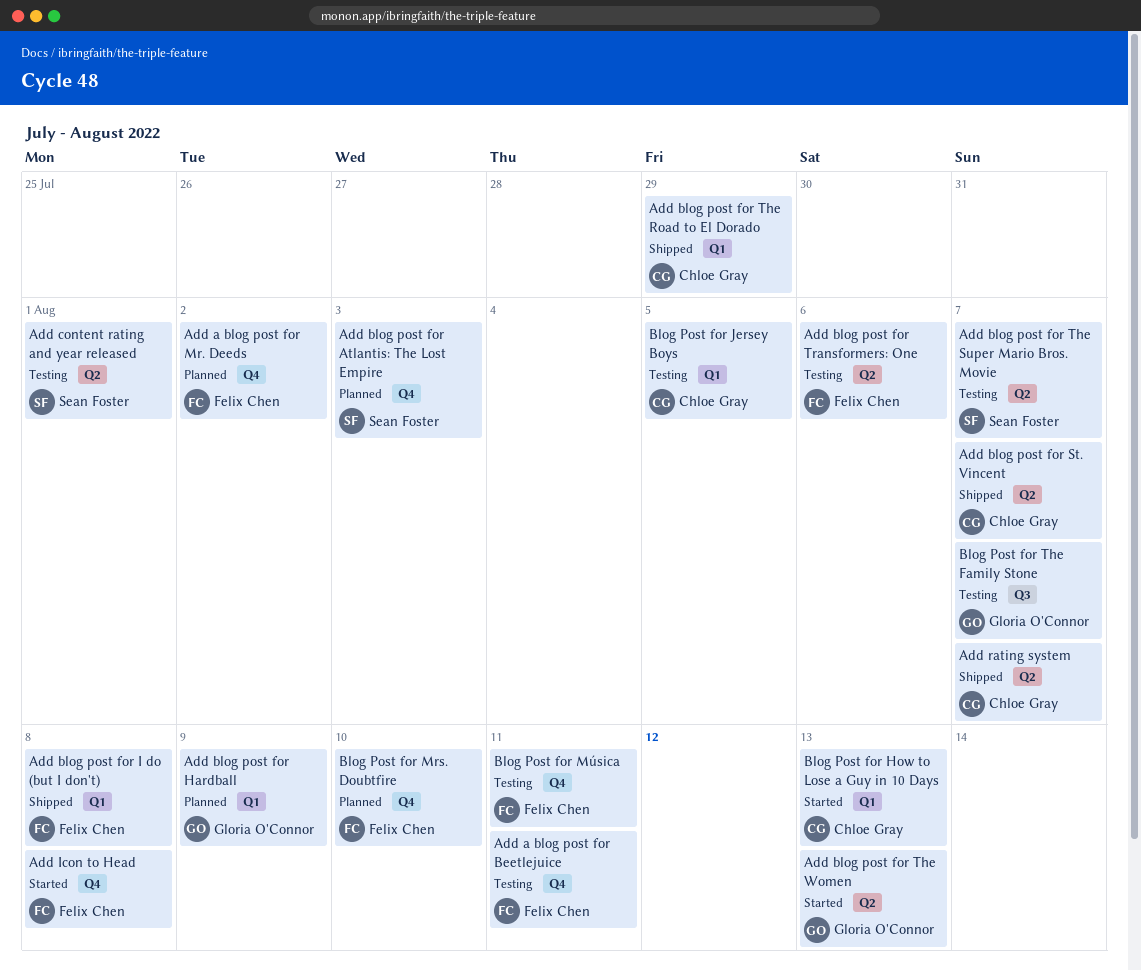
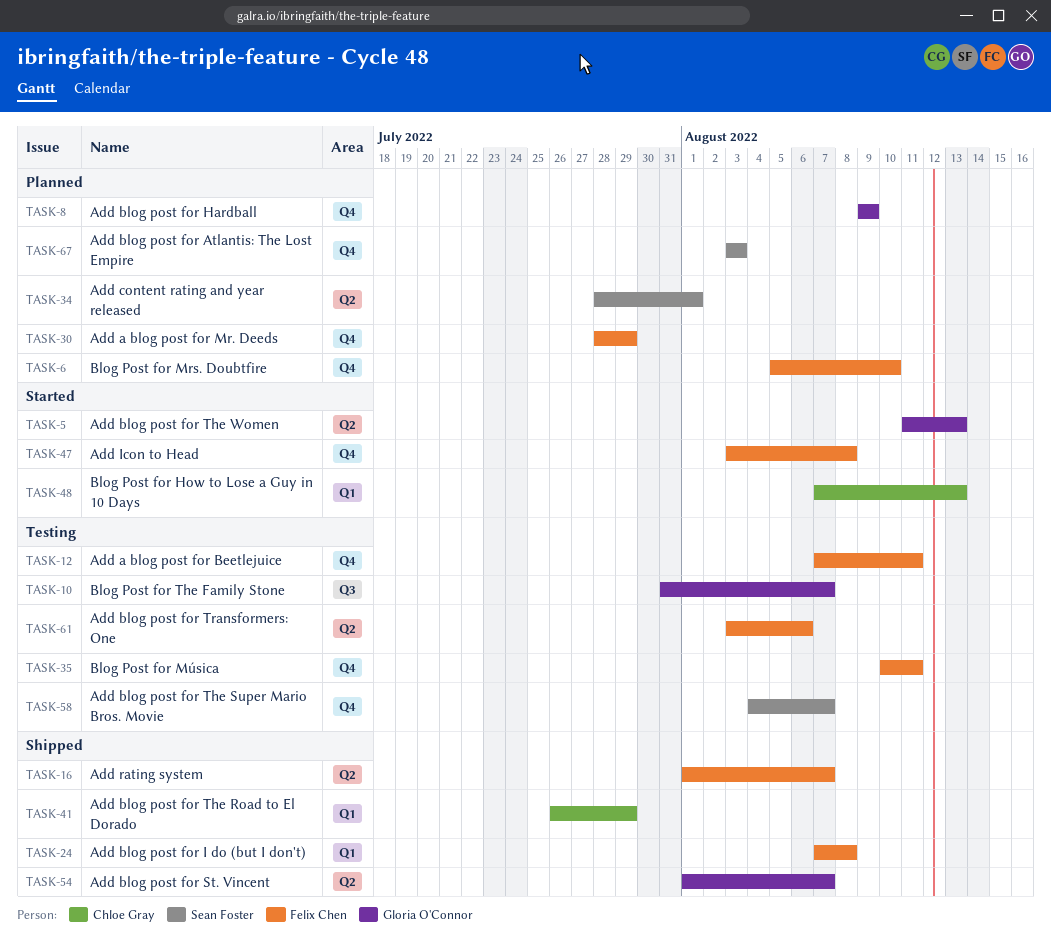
Add a blog post for Mr. Deeds, due: Aug 2 -> Jul 29
Add blog post for Hardball, label: Q1 -> Q4
Add blog post for St. Vincent, owner: Chloe Gray -> Gloria O'Connor
Add blog post for The Super Mario Bros. Movie, label: Q2 -> Q4
Add content rating and year released, status: Testing -> Planned
Add rating system, owner: Chloe Gray -> Felix Chen
Blog Post for Jersey Boys: present -> none

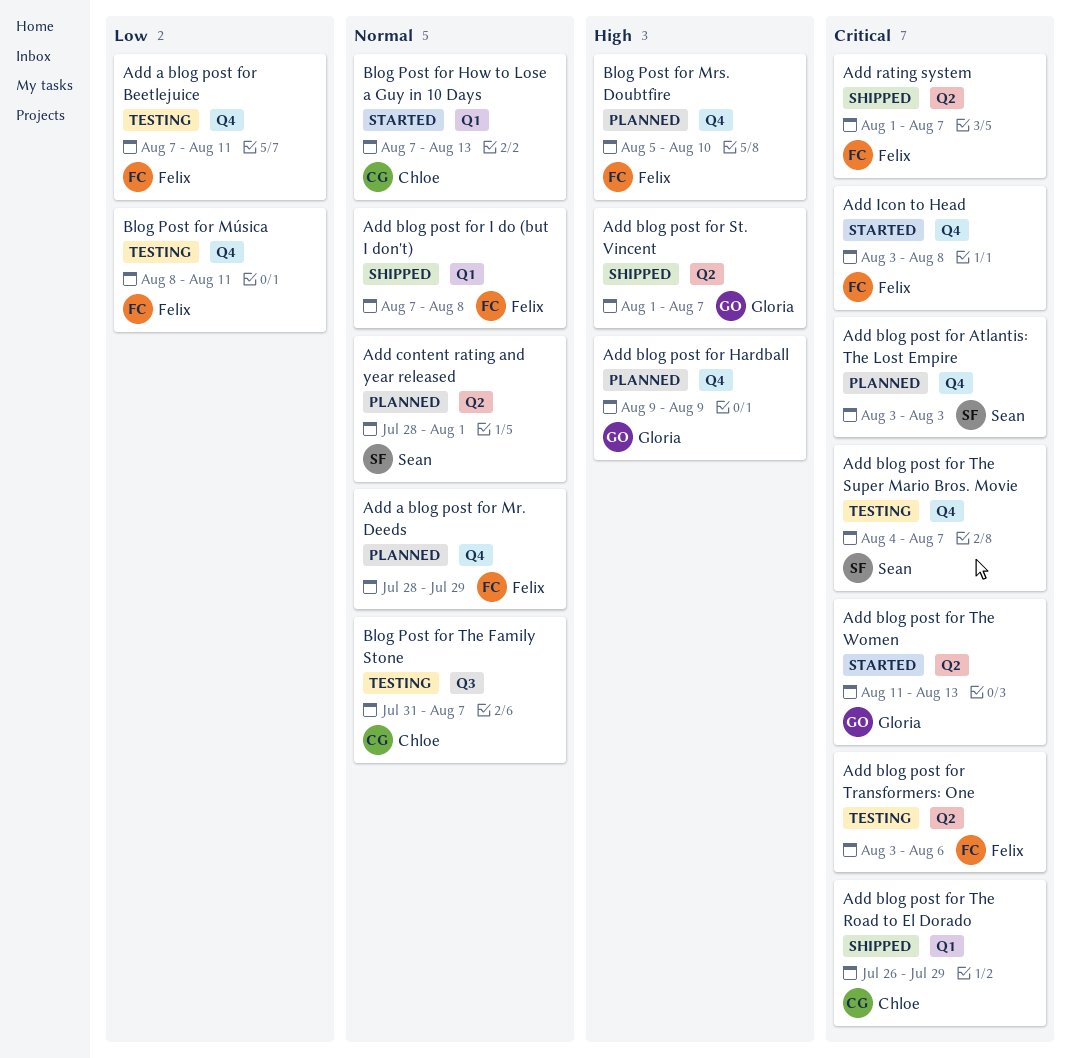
Blog Post for Música, start: Aug 10 -> Aug 8
Blog Post for The Family Stone, owner: Gloria O'Connor -> Chloe Gray

